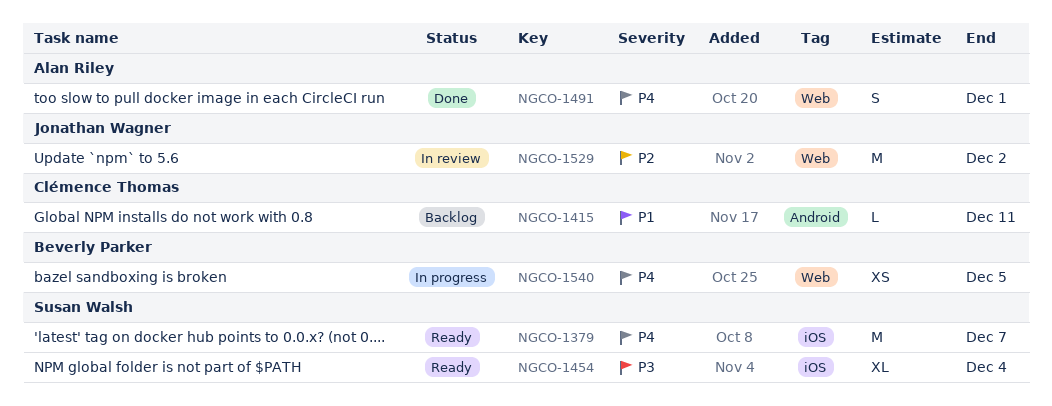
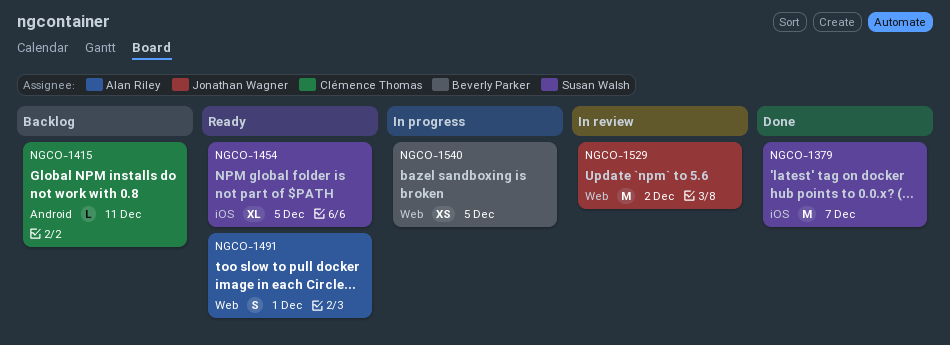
NGCO-1379, status: Ready -> Done
NGCO-1454, due: Dec 4 -> Dec 5
NGCO-1491, status: Done -> Ready

